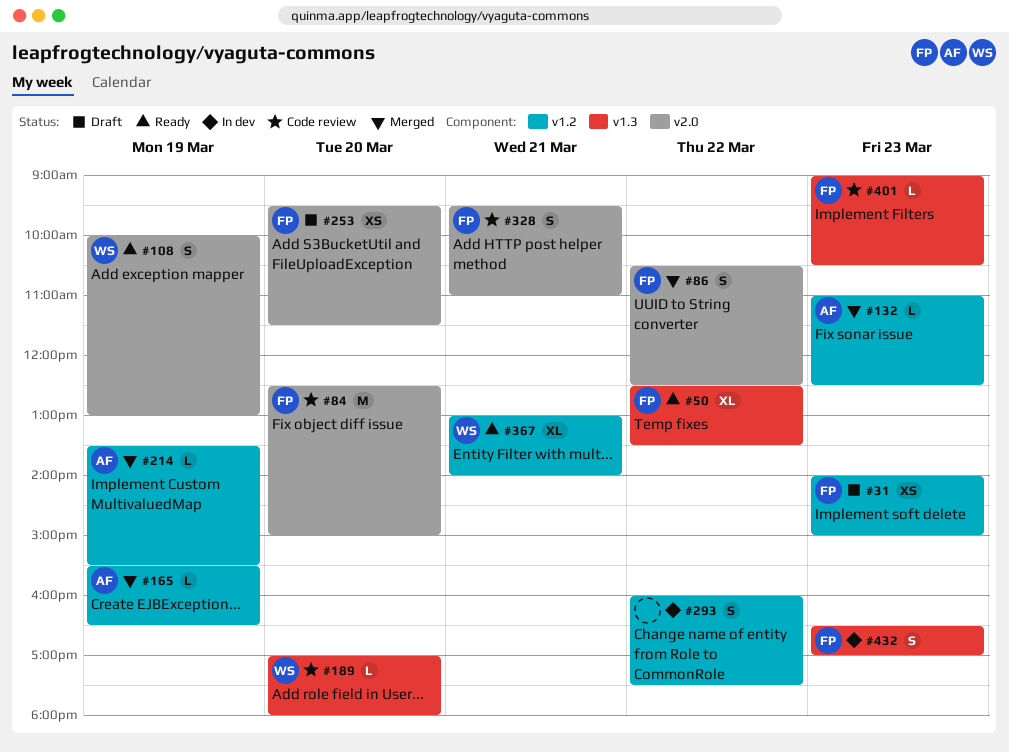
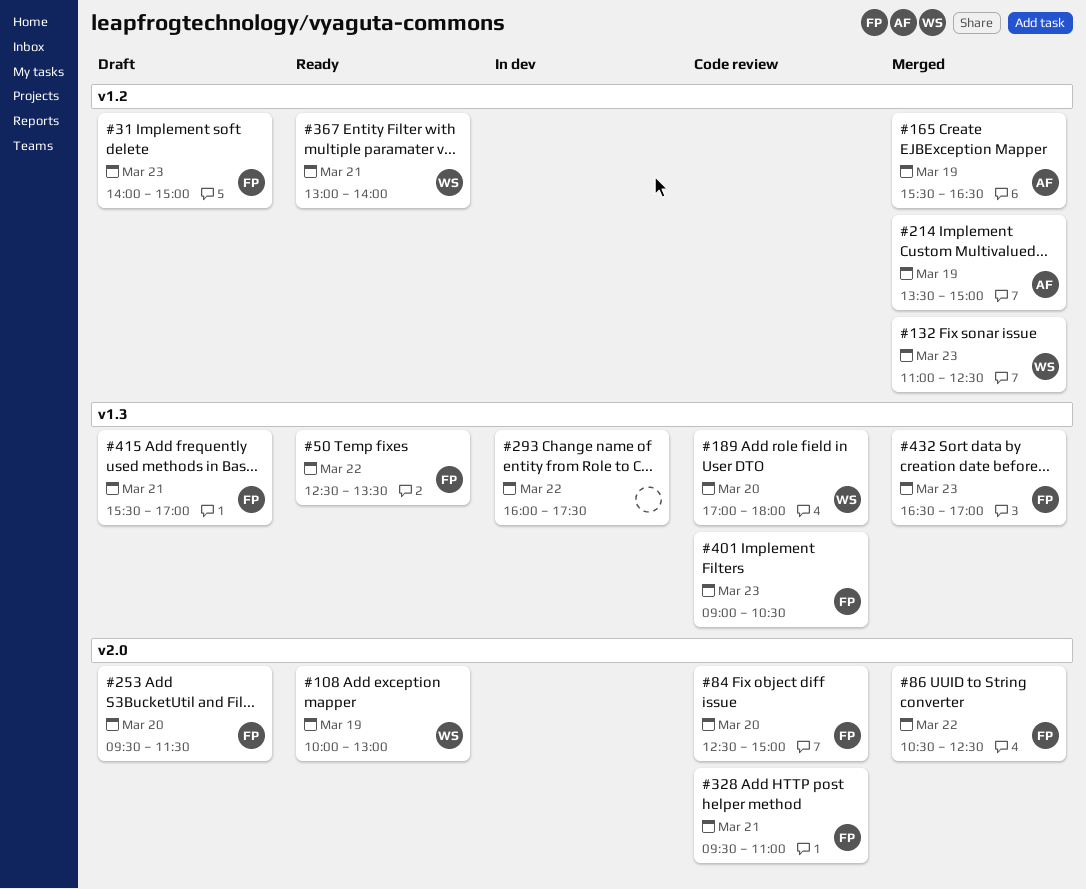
#132, owner: AF -> WS
#214, ends: 15:30 -> 15:00
#293, label: v1.2 -> v1.3
#415: none -> present
#432, status: In dev -> Merged

